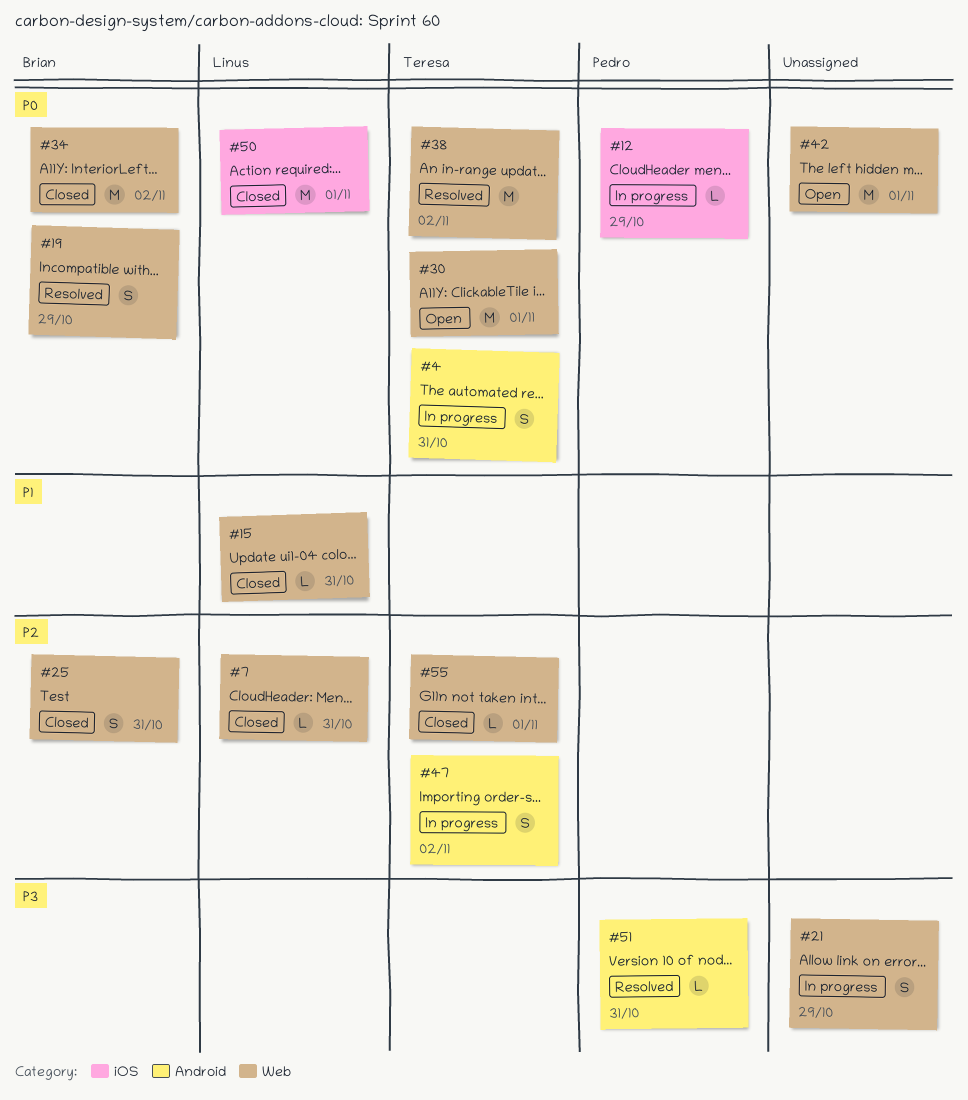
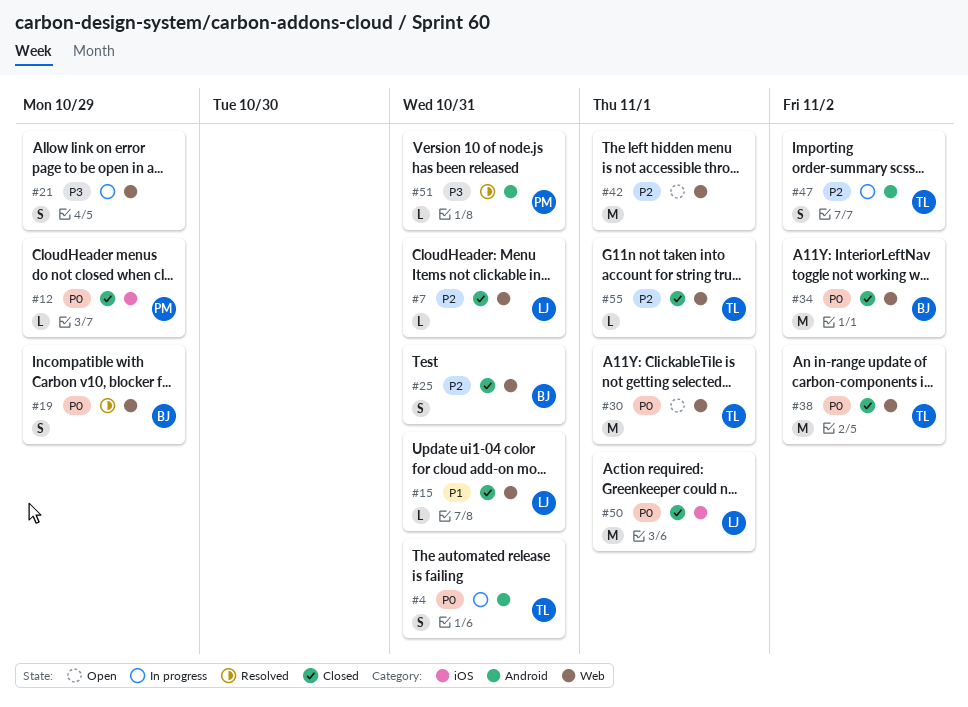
#12, status: In progress -> Closed
#38, status: Resolved -> Closed
#42, priority: P0 -> P2

